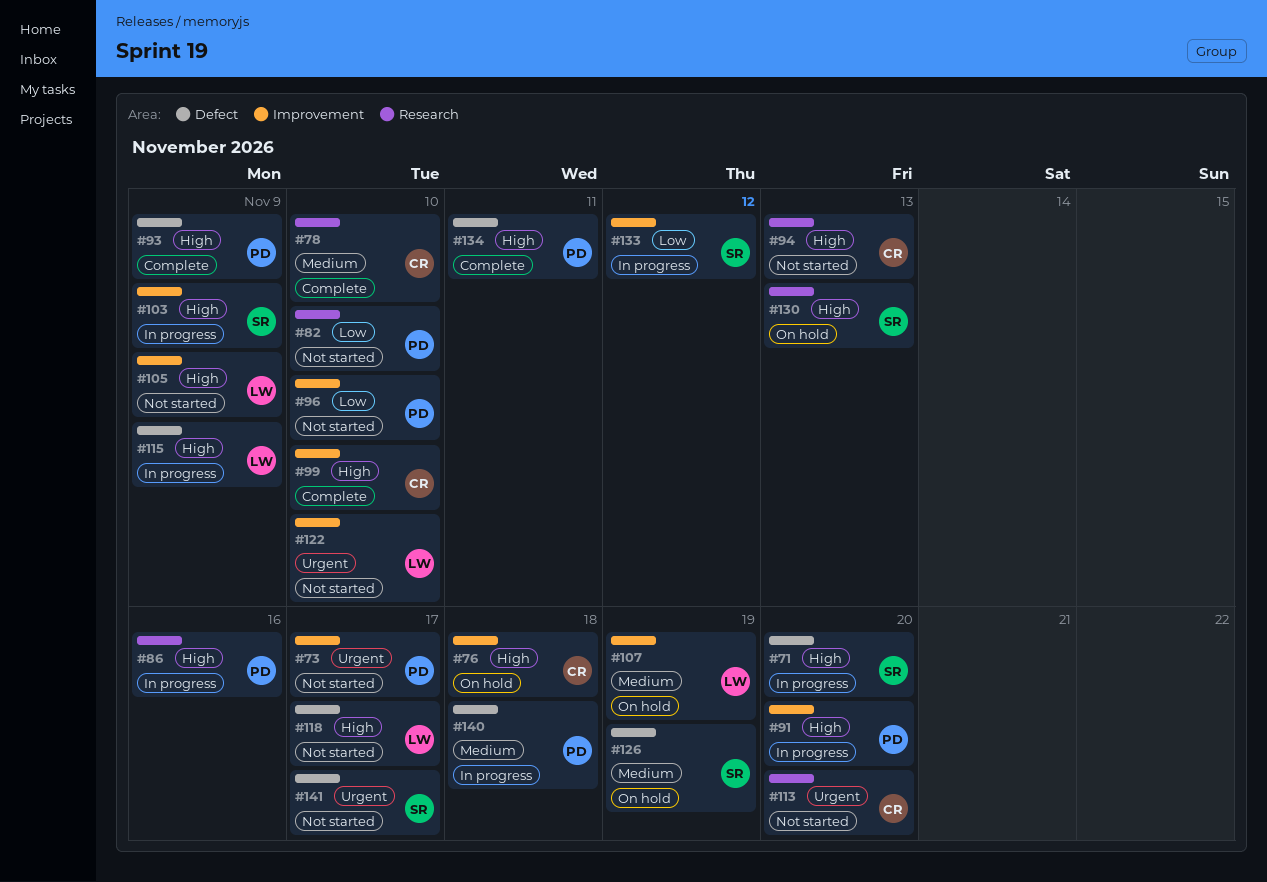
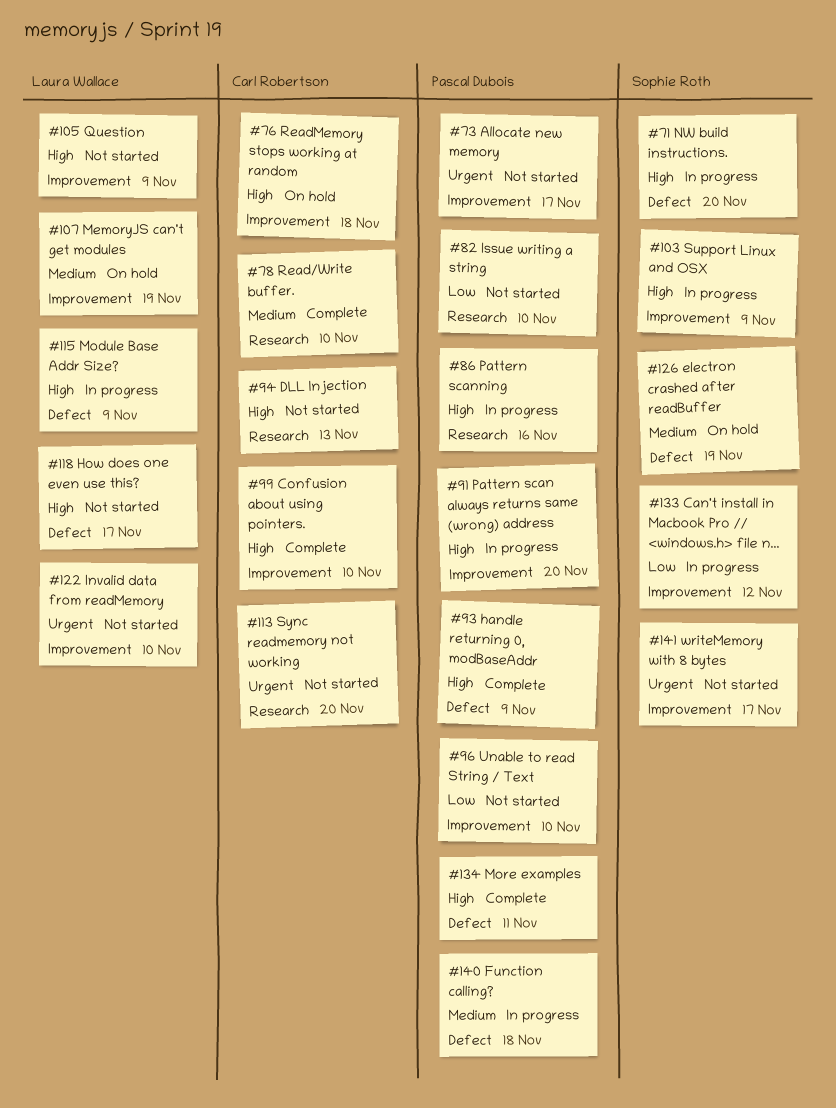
#130: present -> none
#141, label: Defect -> Improvement

